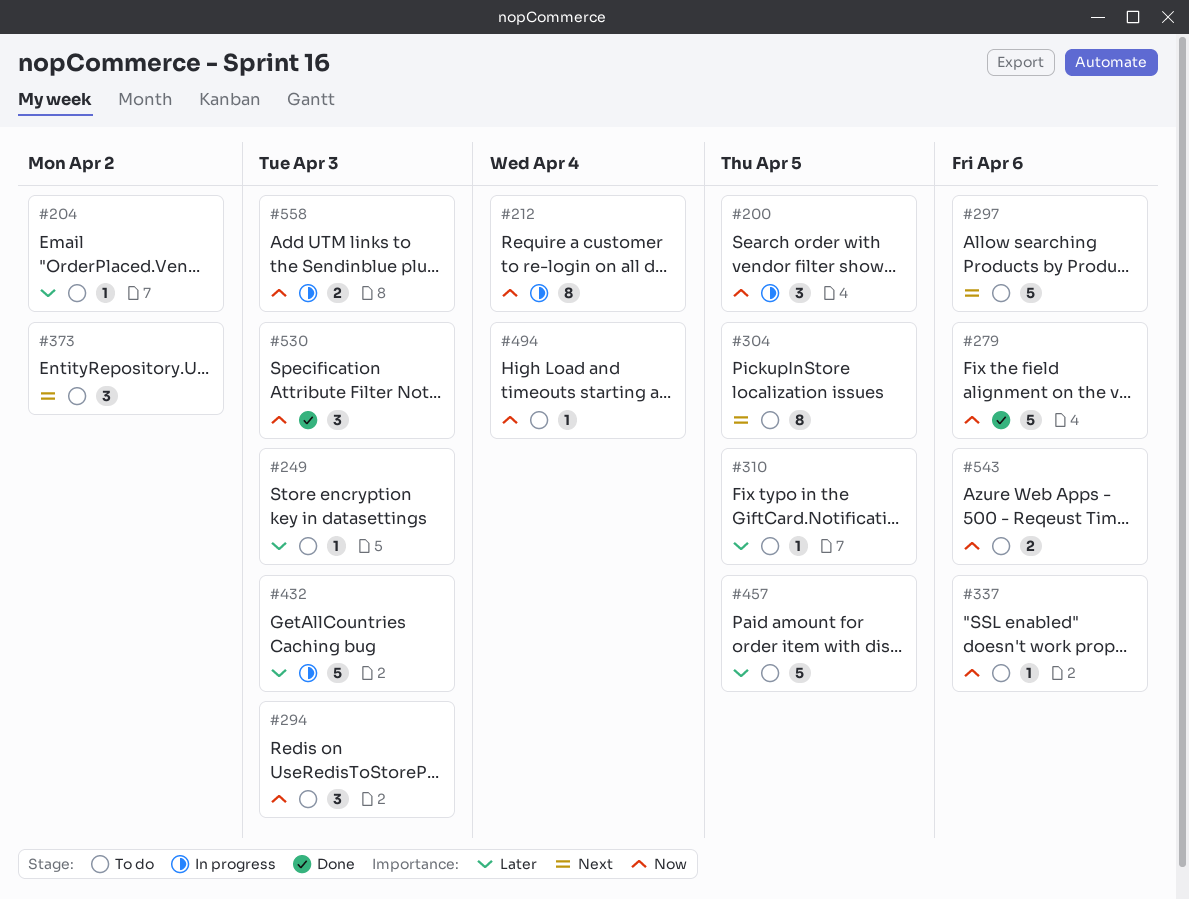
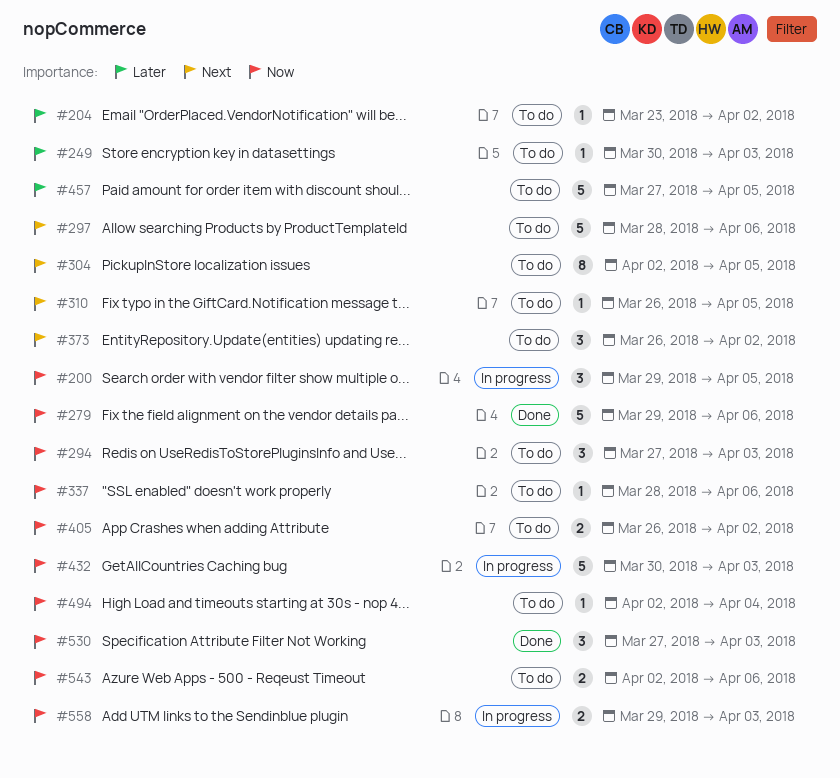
#212: present -> none
#310, priority: Later -> Next
#405: none -> present
#432, priority: Later -> Now

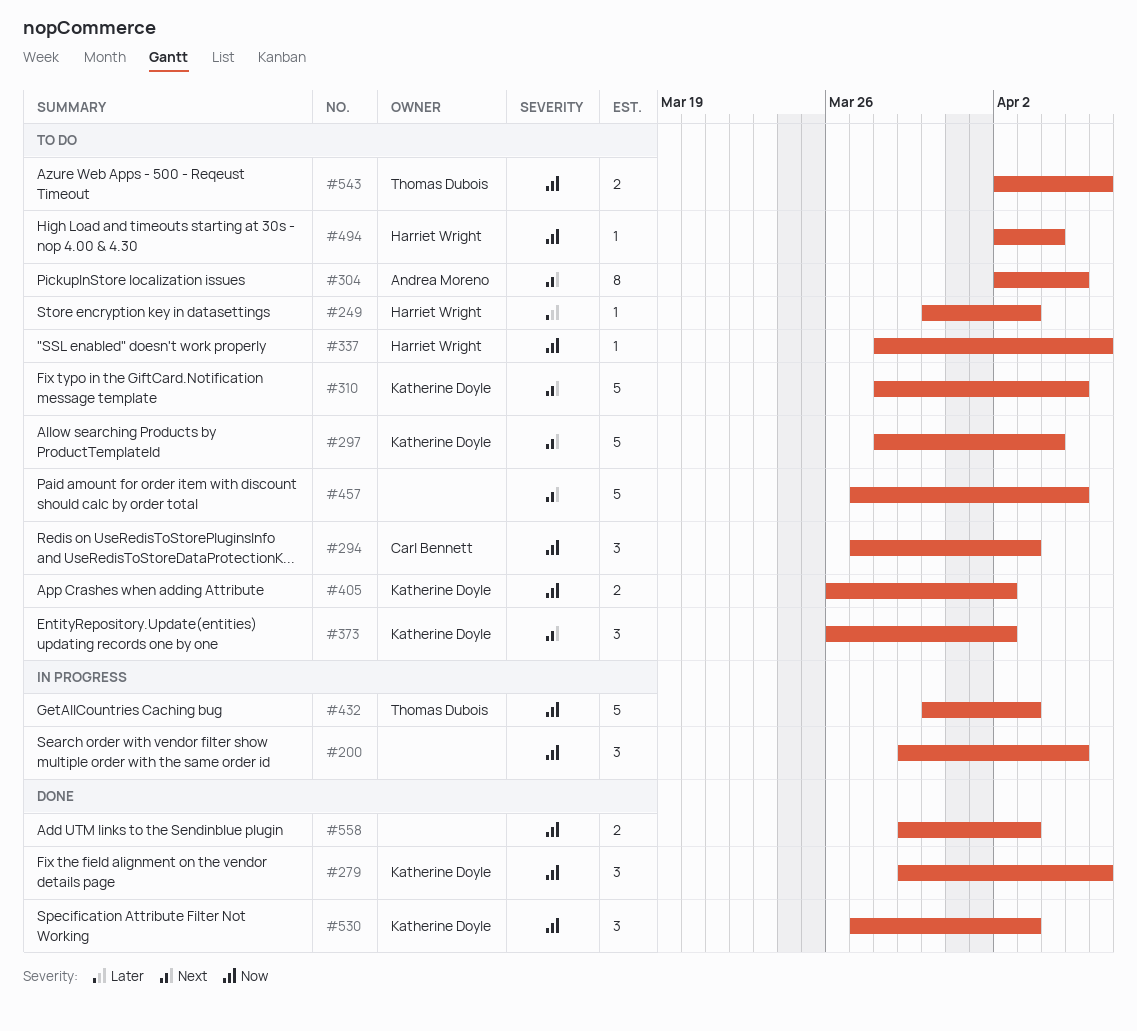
#204: present -> none
#279, estimate: 5 -> 3
#297, due: Apr 6 -> Apr 4
#310, estimate: 1 -> 5
#310, start: Mar 26 -> Mar 28
#457, priority: Later -> Next
#558, status: In progress -> Done

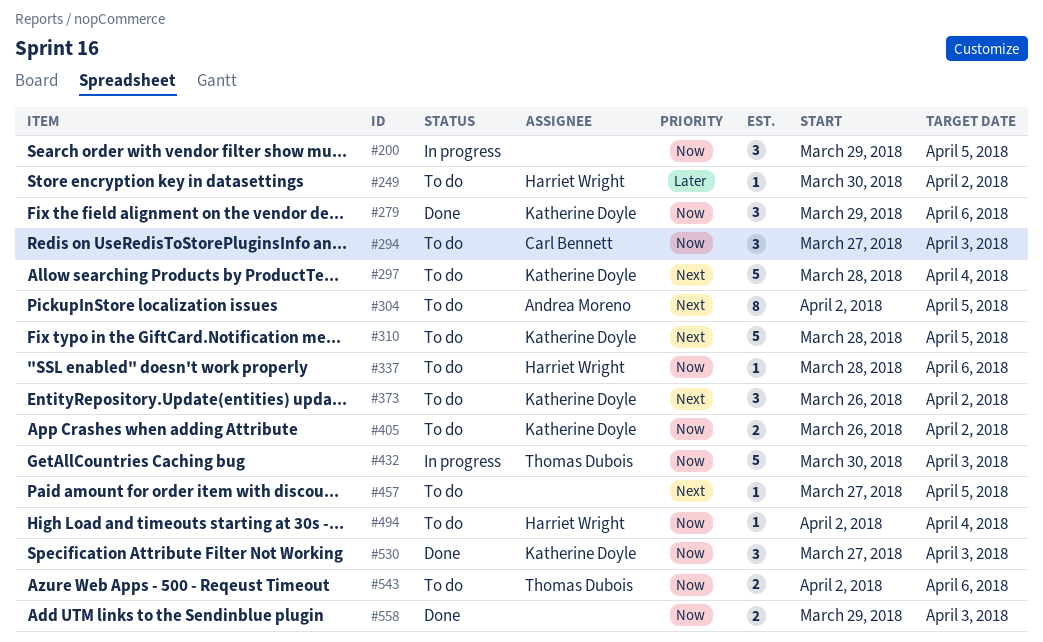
#249, due: Apr 3 -> Apr 2
#457, estimate: 5 -> 1

